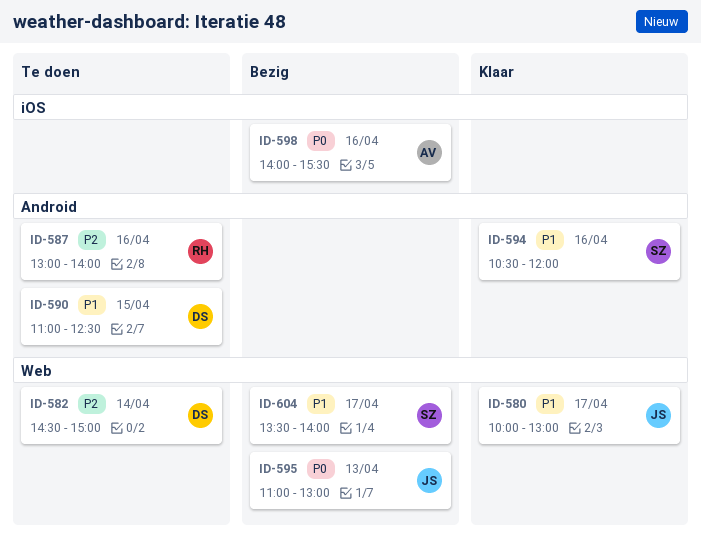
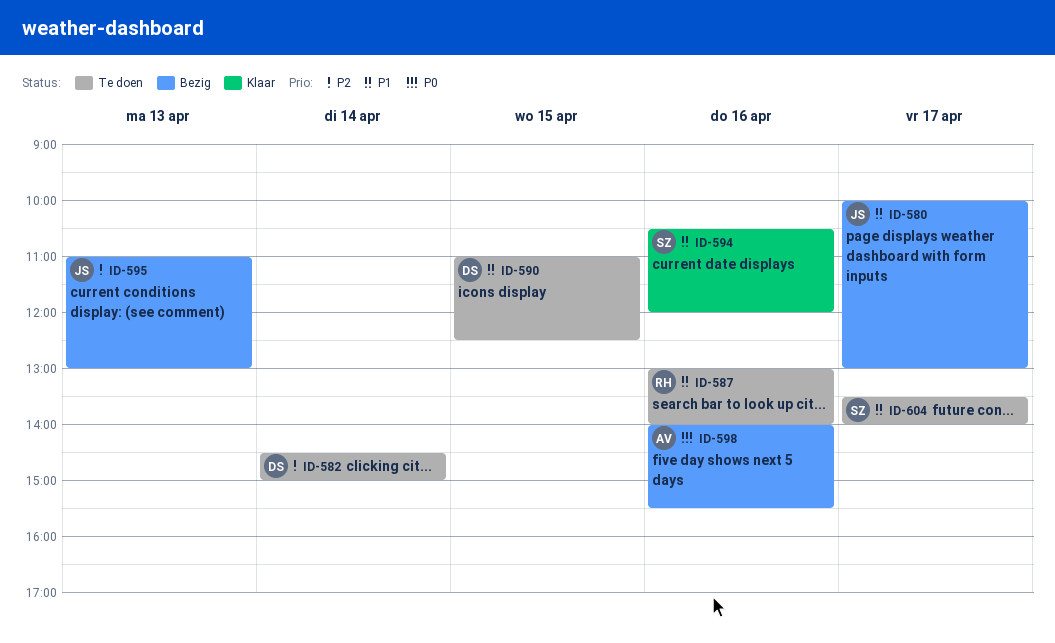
ID-580, status: Klaar -> Bezig
ID-587, priority: P2 -> P1
ID-595, priority: P0 -> P2
ID-604, status: Bezig -> Te doen

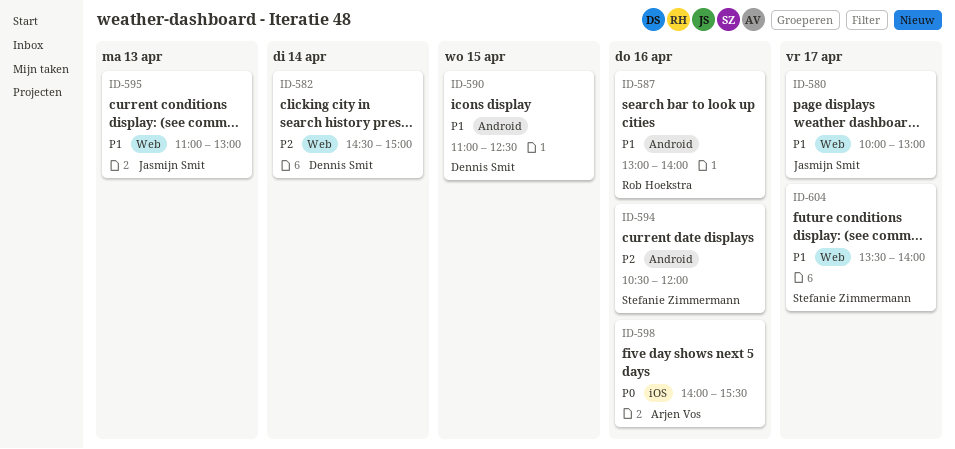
ID-594, priority: P1 -> P2
ID-595, priority: P2 -> P1

